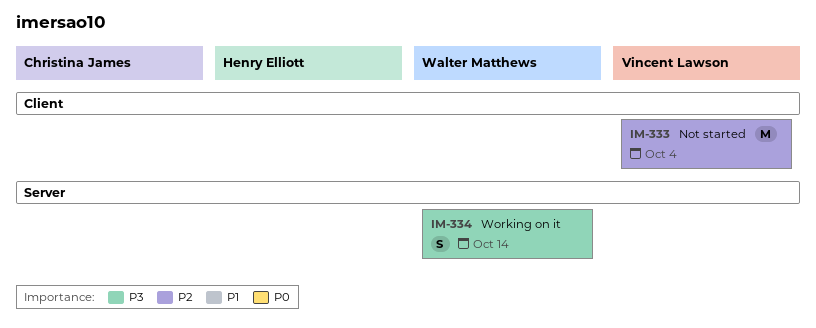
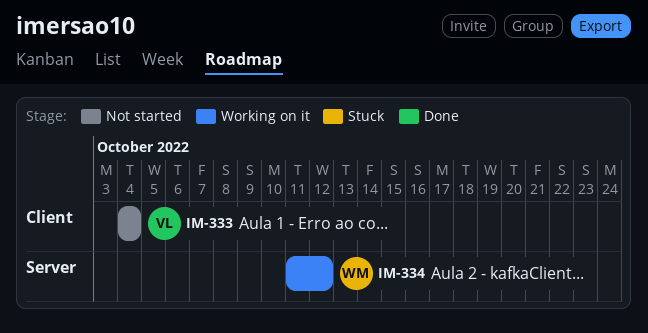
IM-334, due: Oct 14 -> Oct 12

